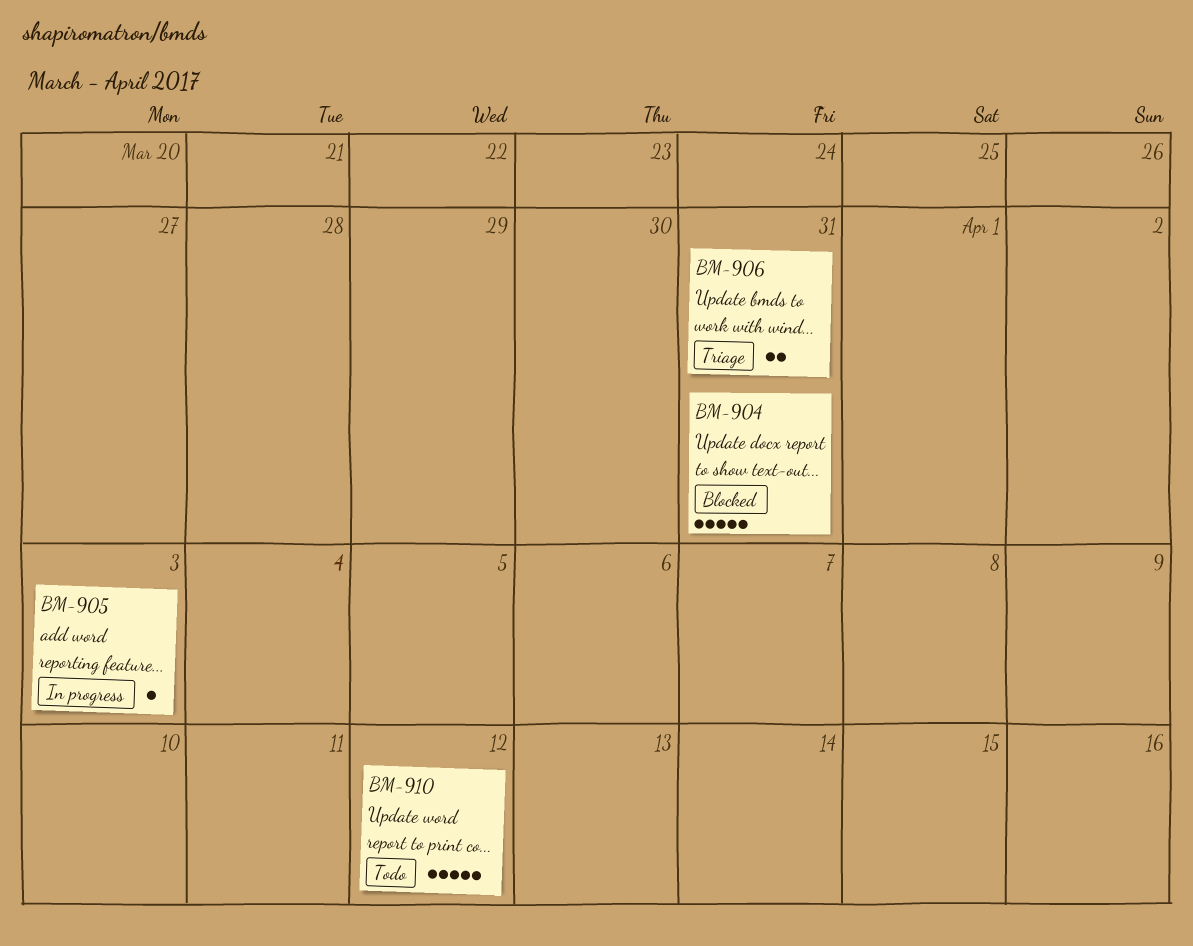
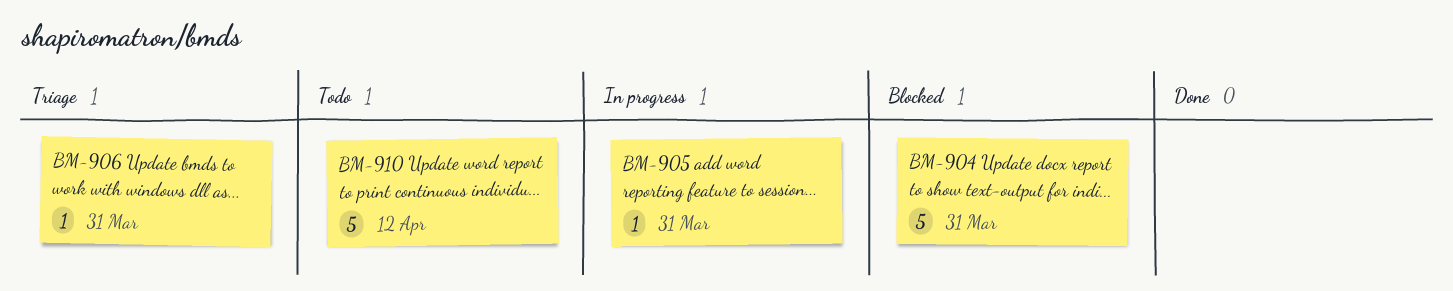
BM-905, due: Apr 3 -> Mar 31
BM-906, estimate: 2 -> 1

